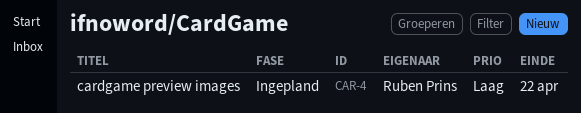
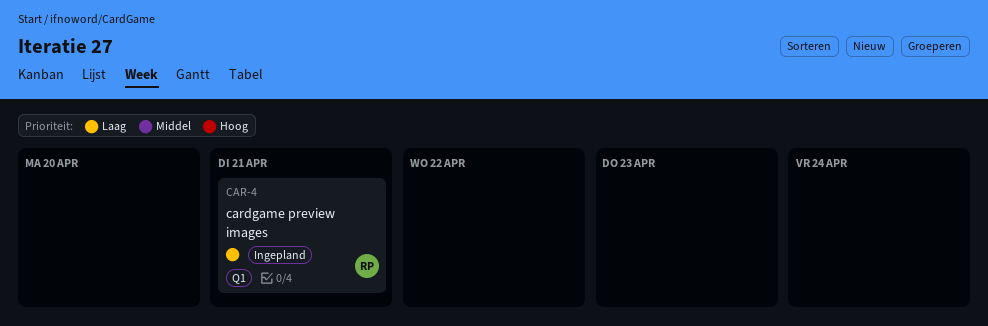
CAR-4, due: Apr 22 -> Apr 21

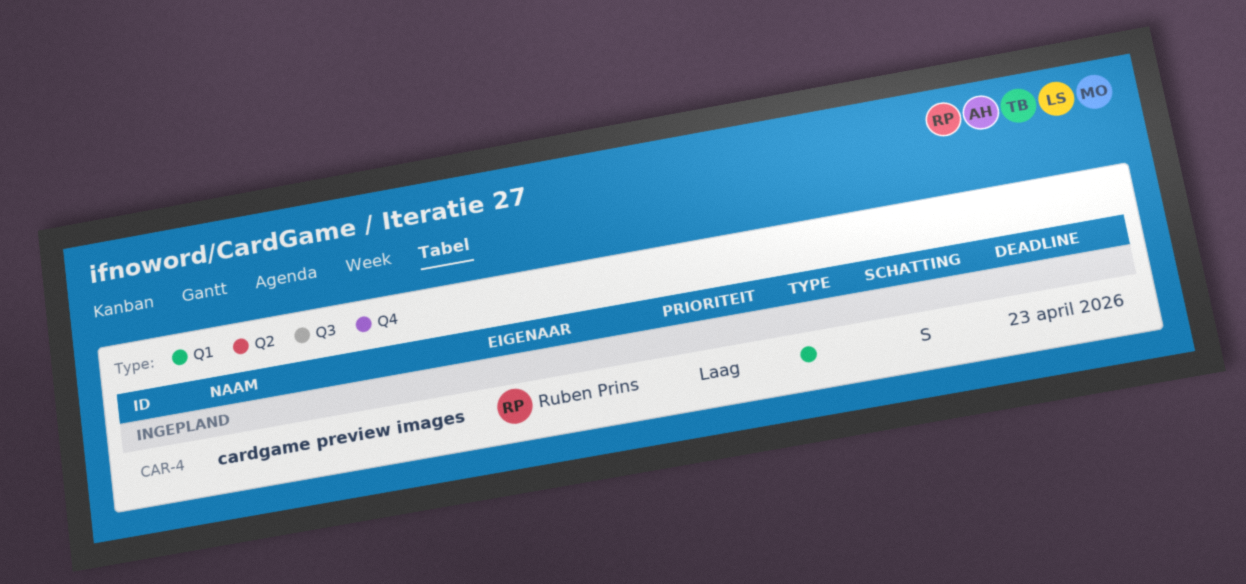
CAR-4, due: Apr 21 -> Apr 23

